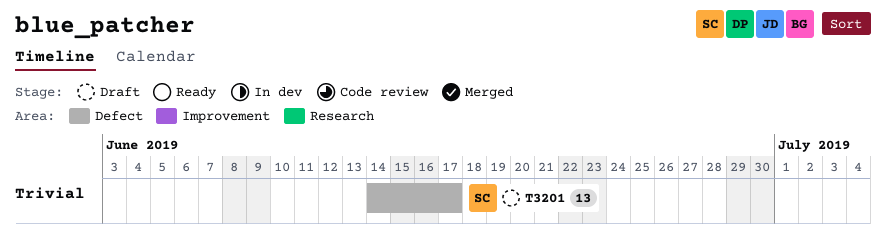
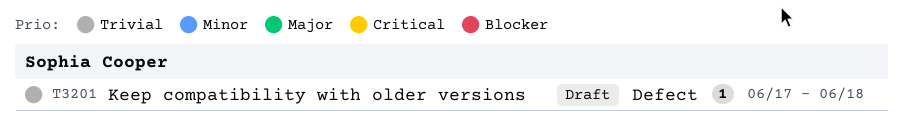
T3201, estimate: 13 -> 1
T3201, start: Jun 14 -> Jun 17
T3201, due: Jun 17 -> Jun 18

